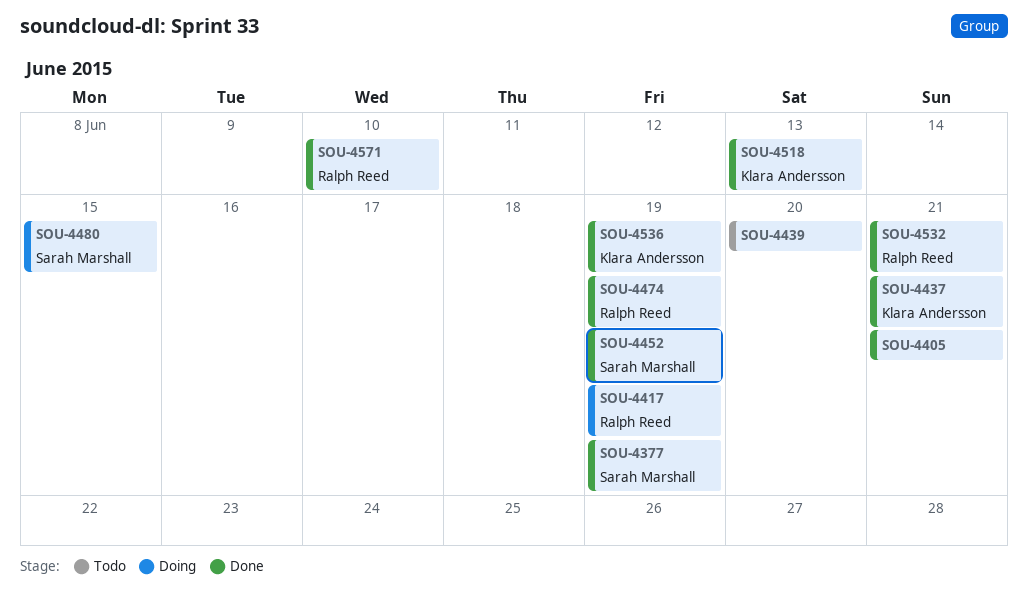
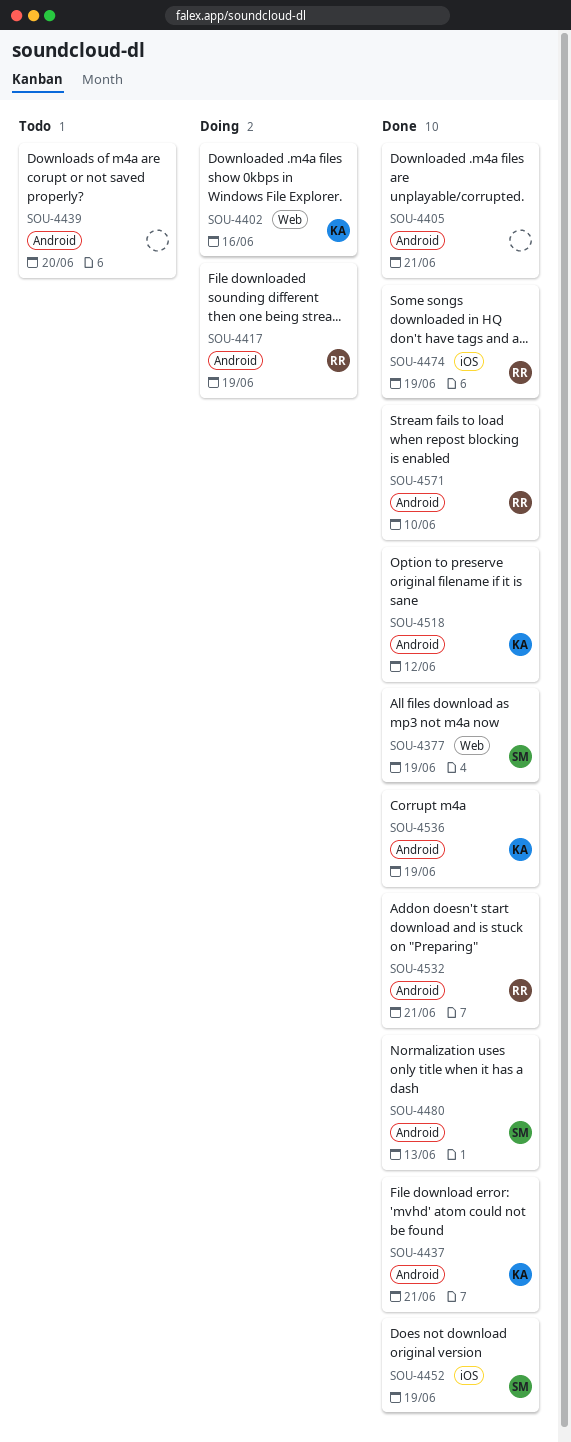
SOU-4402: none -> present
SOU-4480, status: Doing -> Done
SOU-4480, due: Jun 15 -> Jun 13
SOU-4518, due: Jun 13 -> Jun 12

